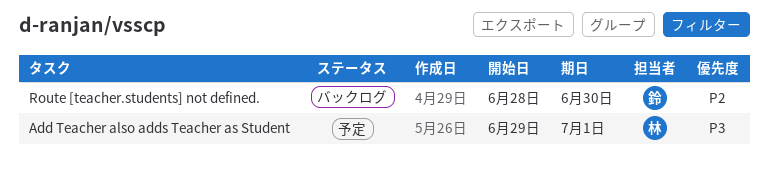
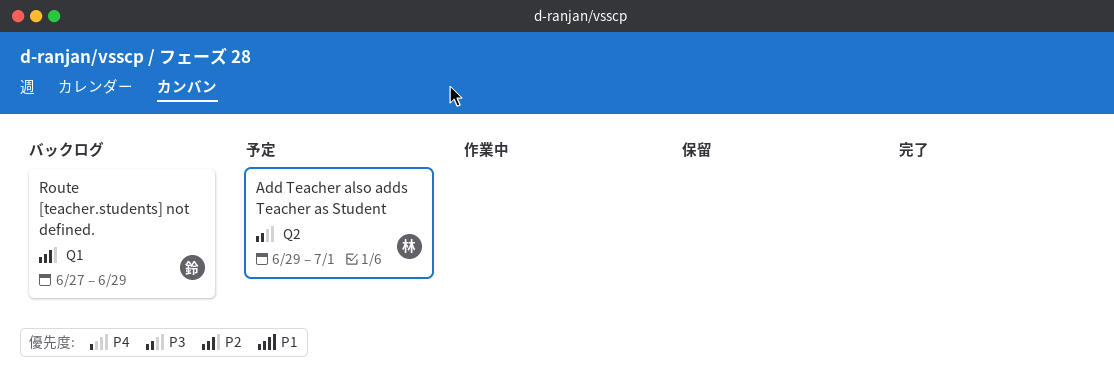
Route [teacher.students] not defined., start: Jun 28 -> Jun 27
Route [teacher.students] not defined., due: Jun 30 -> Jun 29

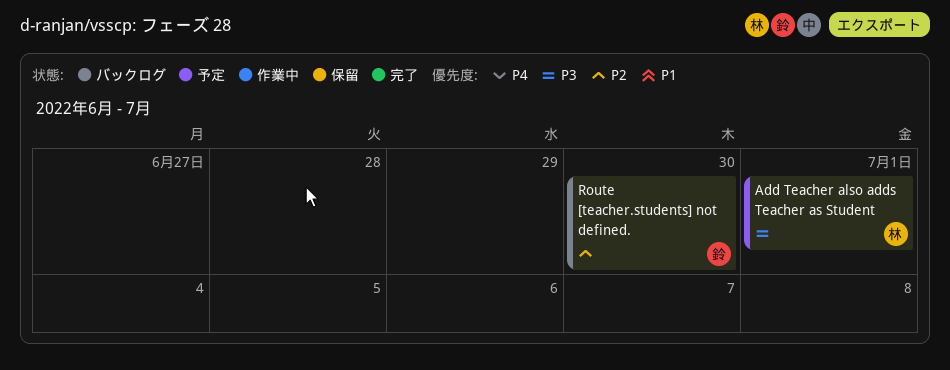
Route [teacher.students] not defined., due: Jun 29 -> Jun 30

